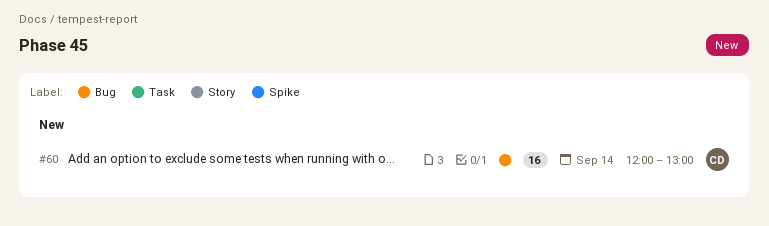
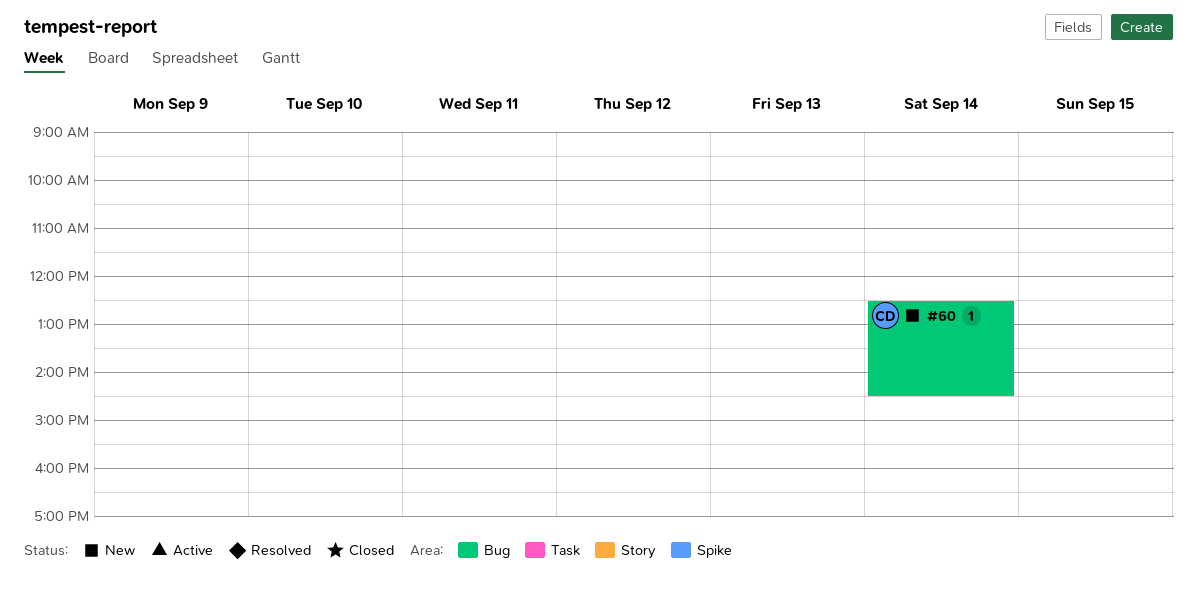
#60, estimate: 16 -> 1
#60, begins: 12:00 -> 12:30
#60, ends: 13:00 -> 14:30

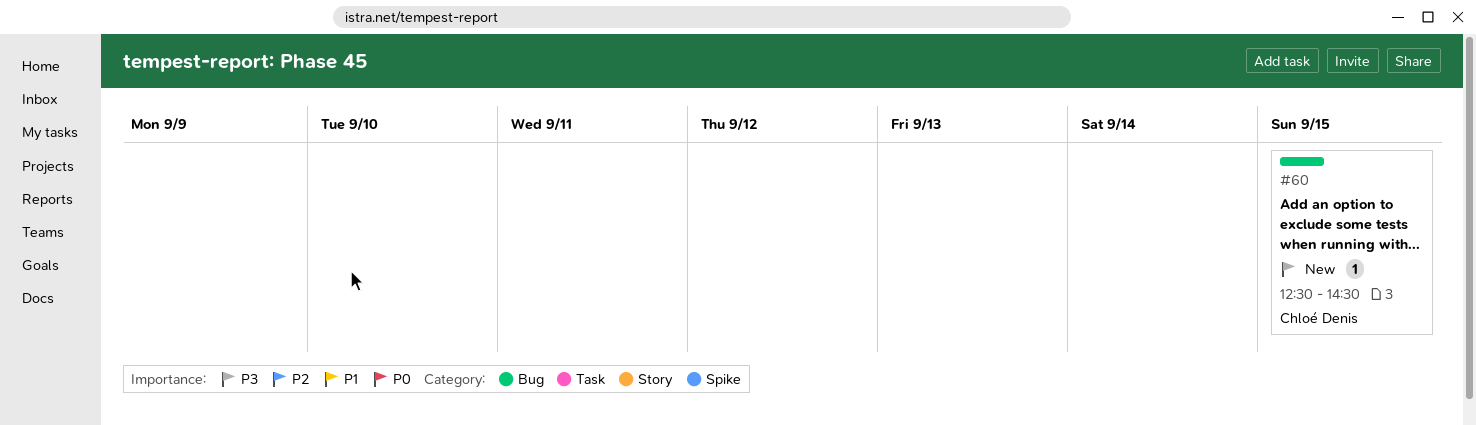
#60, day: Sep 14 -> Sep 15

